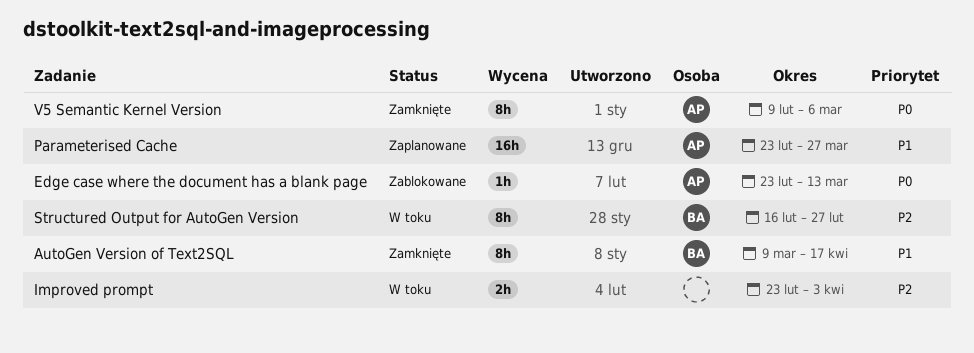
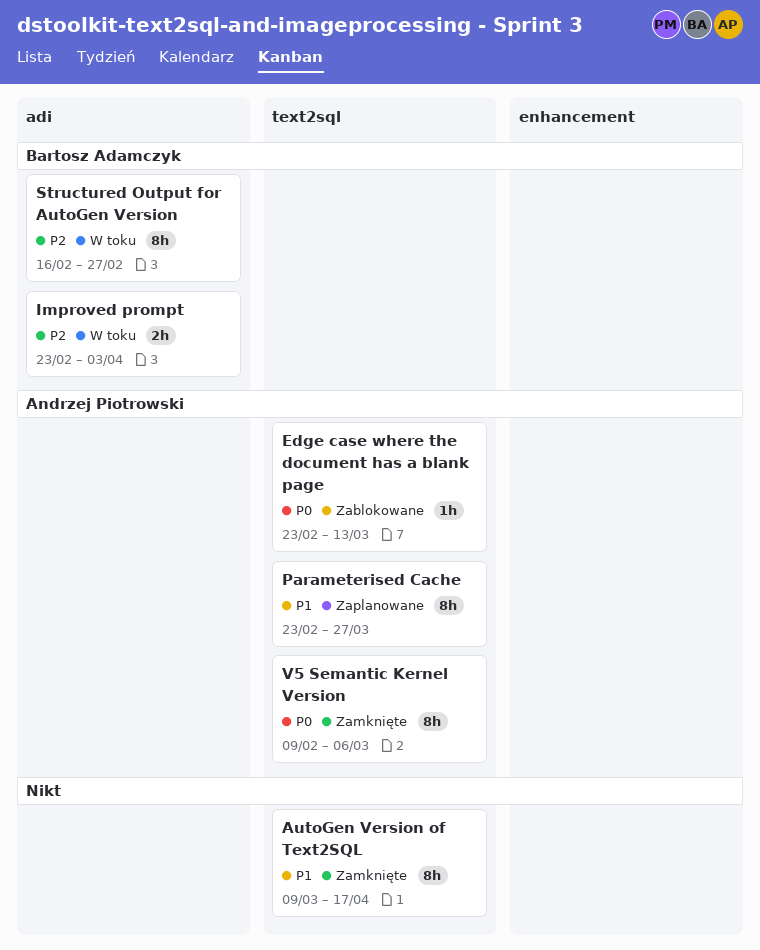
AutoGen Version of Text2SQL, owner: Bartosz Adamczyk -> none
Improved prompt, owner: none -> Bartosz Adamczyk
Parameterised Cache, estimate: 16h -> 8h

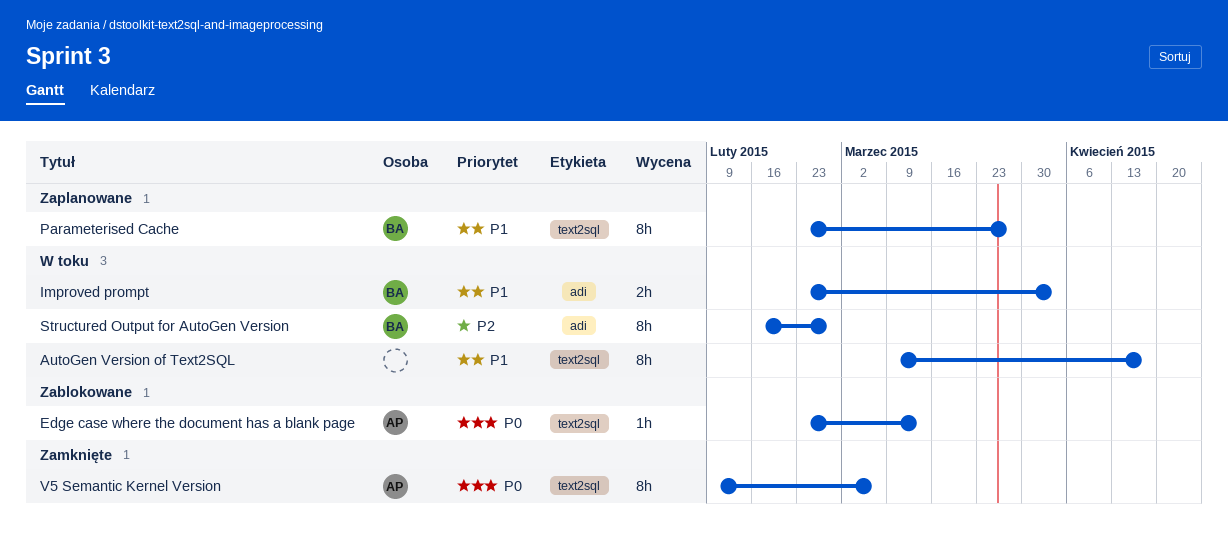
AutoGen Version of Text2SQL, status: Zamknięte -> W toku
Improved prompt, priority: P2 -> P1
Parameterised Cache, owner: Andrzej Piotrowski -> Bartosz Adamczyk

